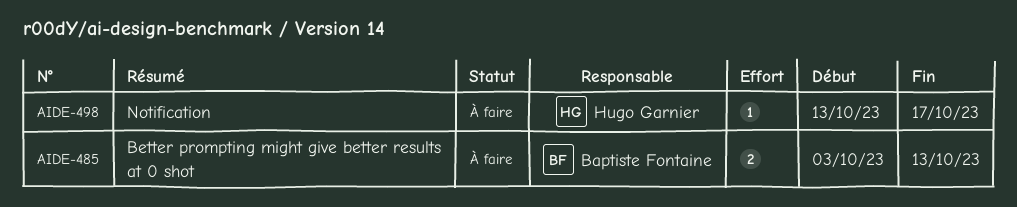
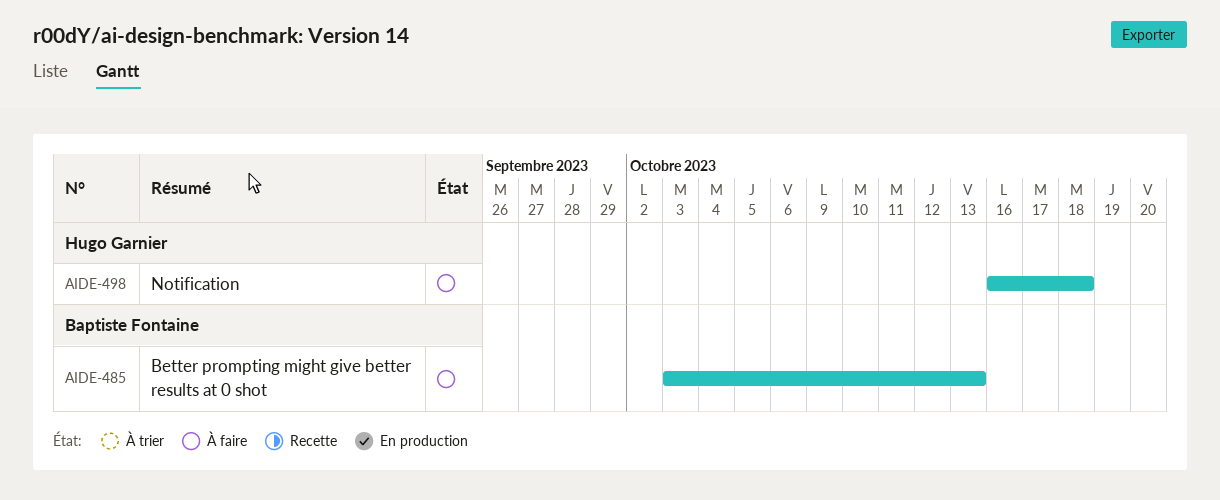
AIDE-498, start: Oct 13 -> Oct 16
AIDE-498, due: Oct 17 -> Oct 18

